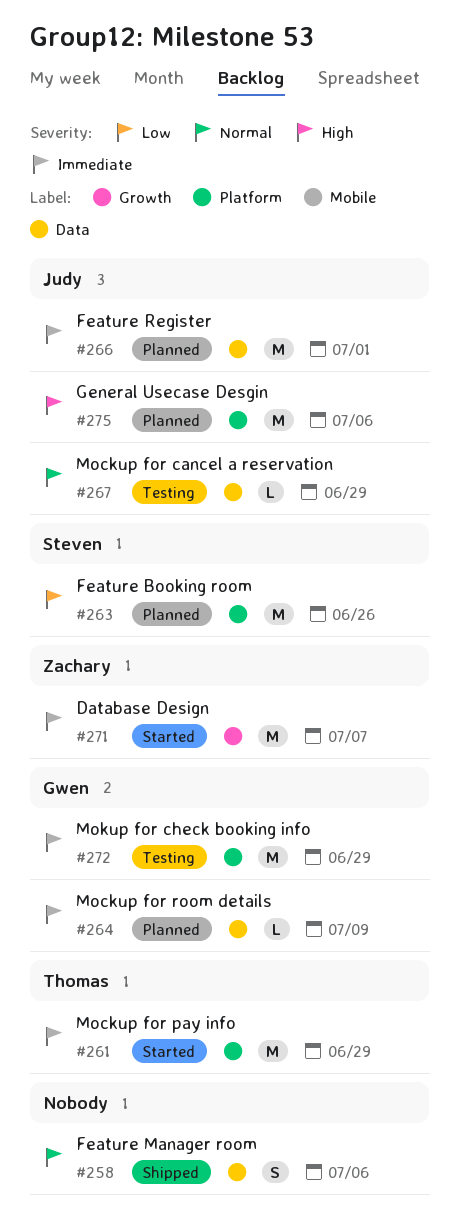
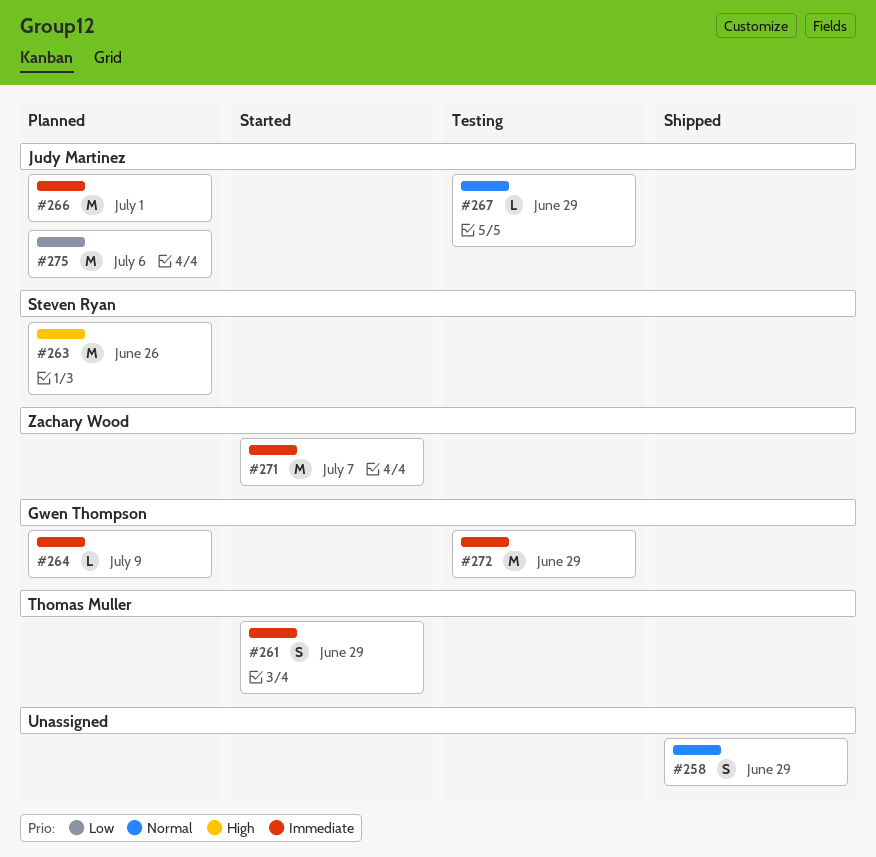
#258, due: Jul 6 -> Jun 29
#261, estimate: M -> S
#263, priority: Low -> High
#275, priority: High -> Low

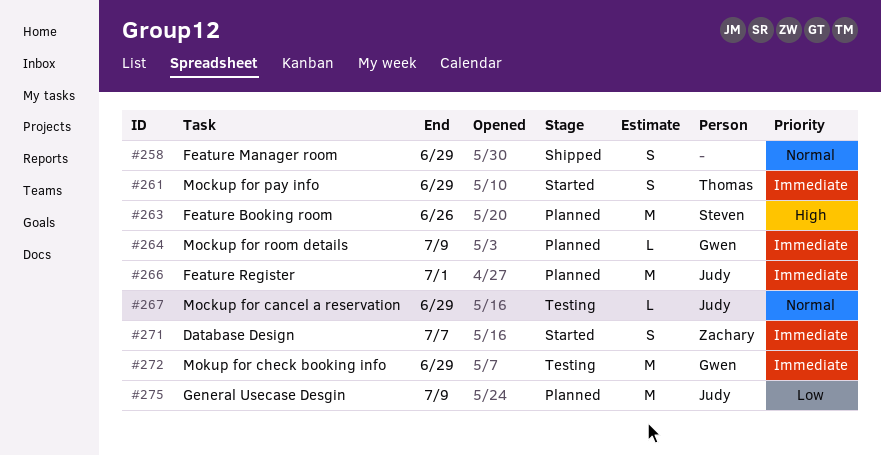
#271, estimate: M -> S
#275, due: Jul 6 -> Jul 9

